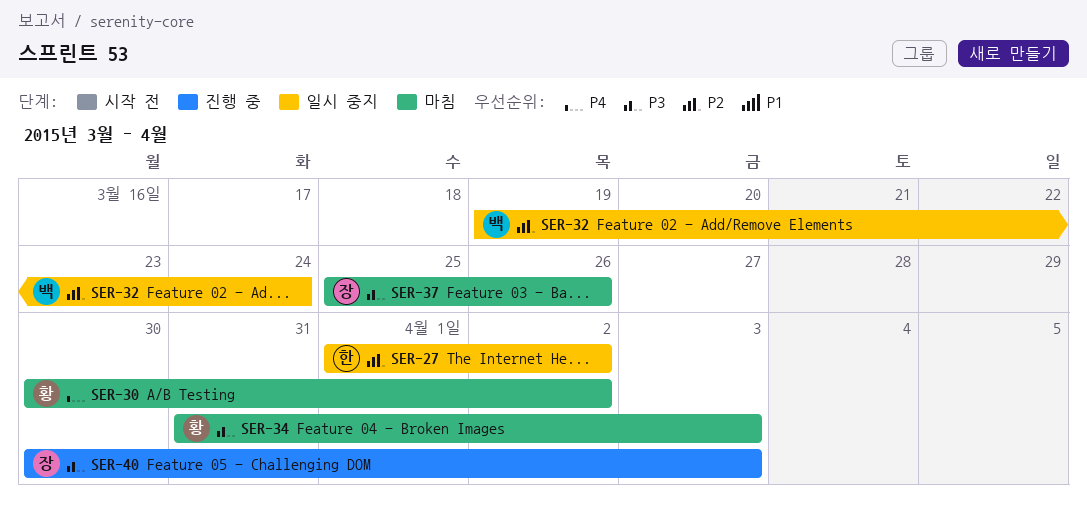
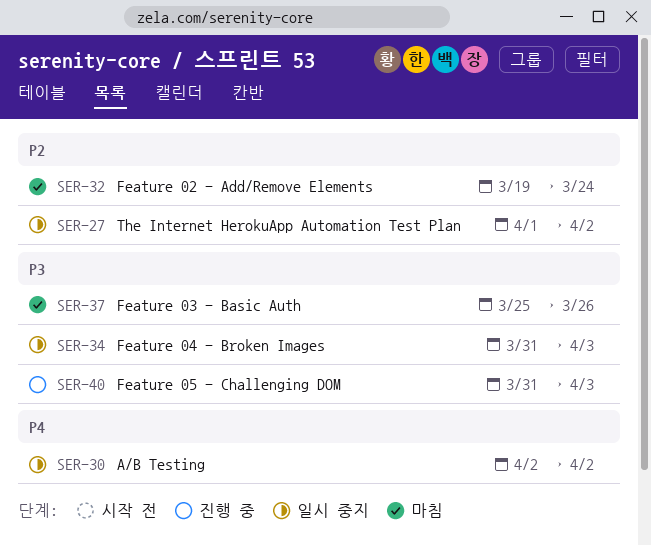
SER-30, status: 마침 -> 일시 중지
SER-30, start: Mar 30 -> Apr 2
SER-32, status: 일시 중지 -> 마침
SER-34, status: 마침 -> 일시 중지
SER-40, start: Mar 30 -> Mar 31

